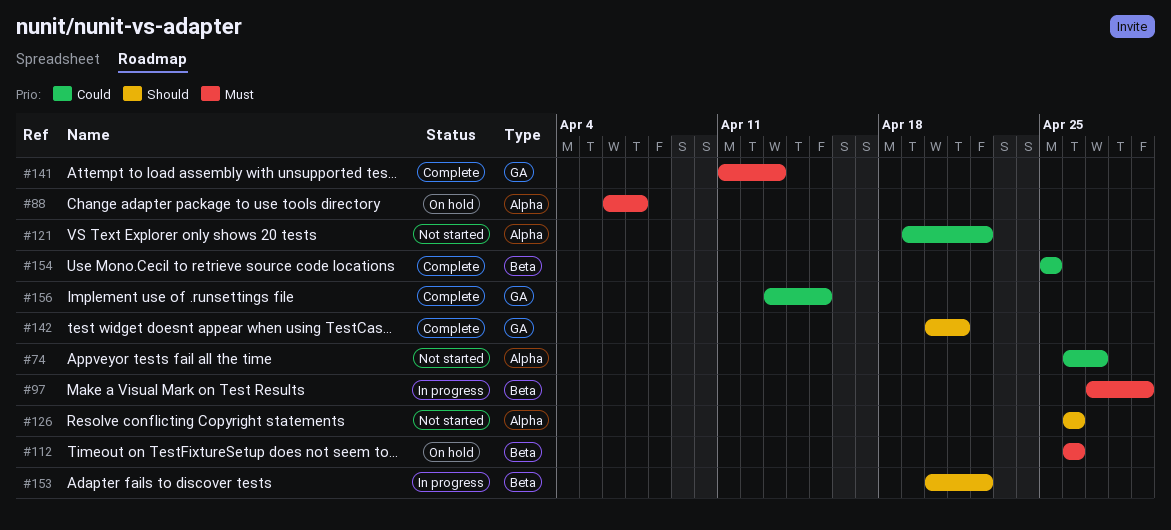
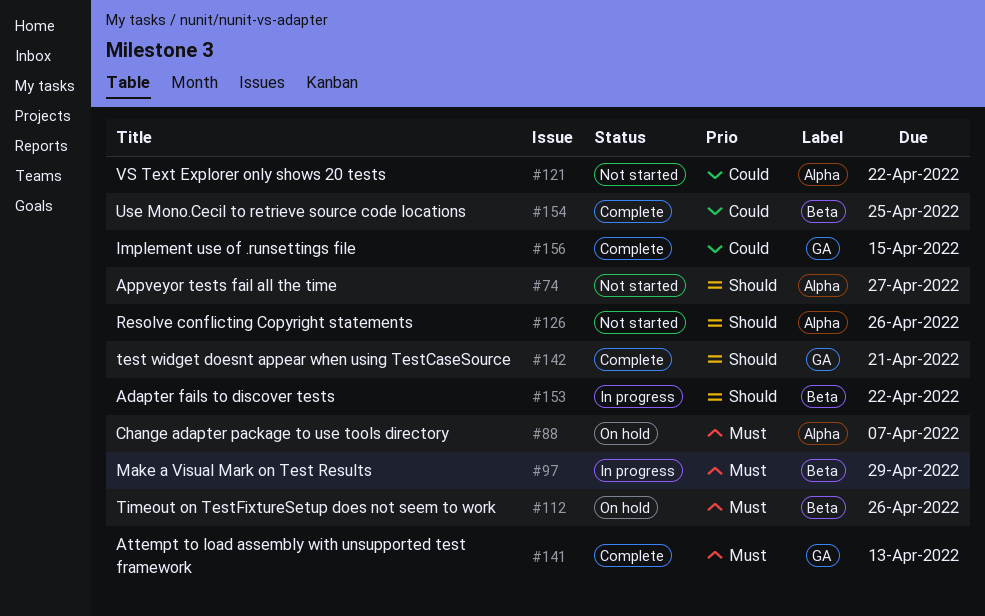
#74, priority: Could -> Should

